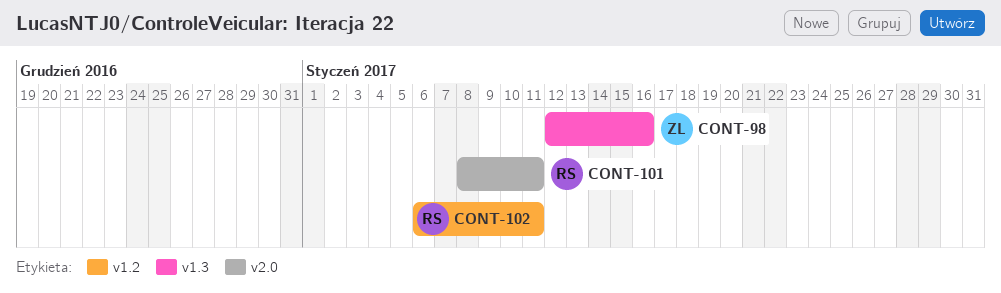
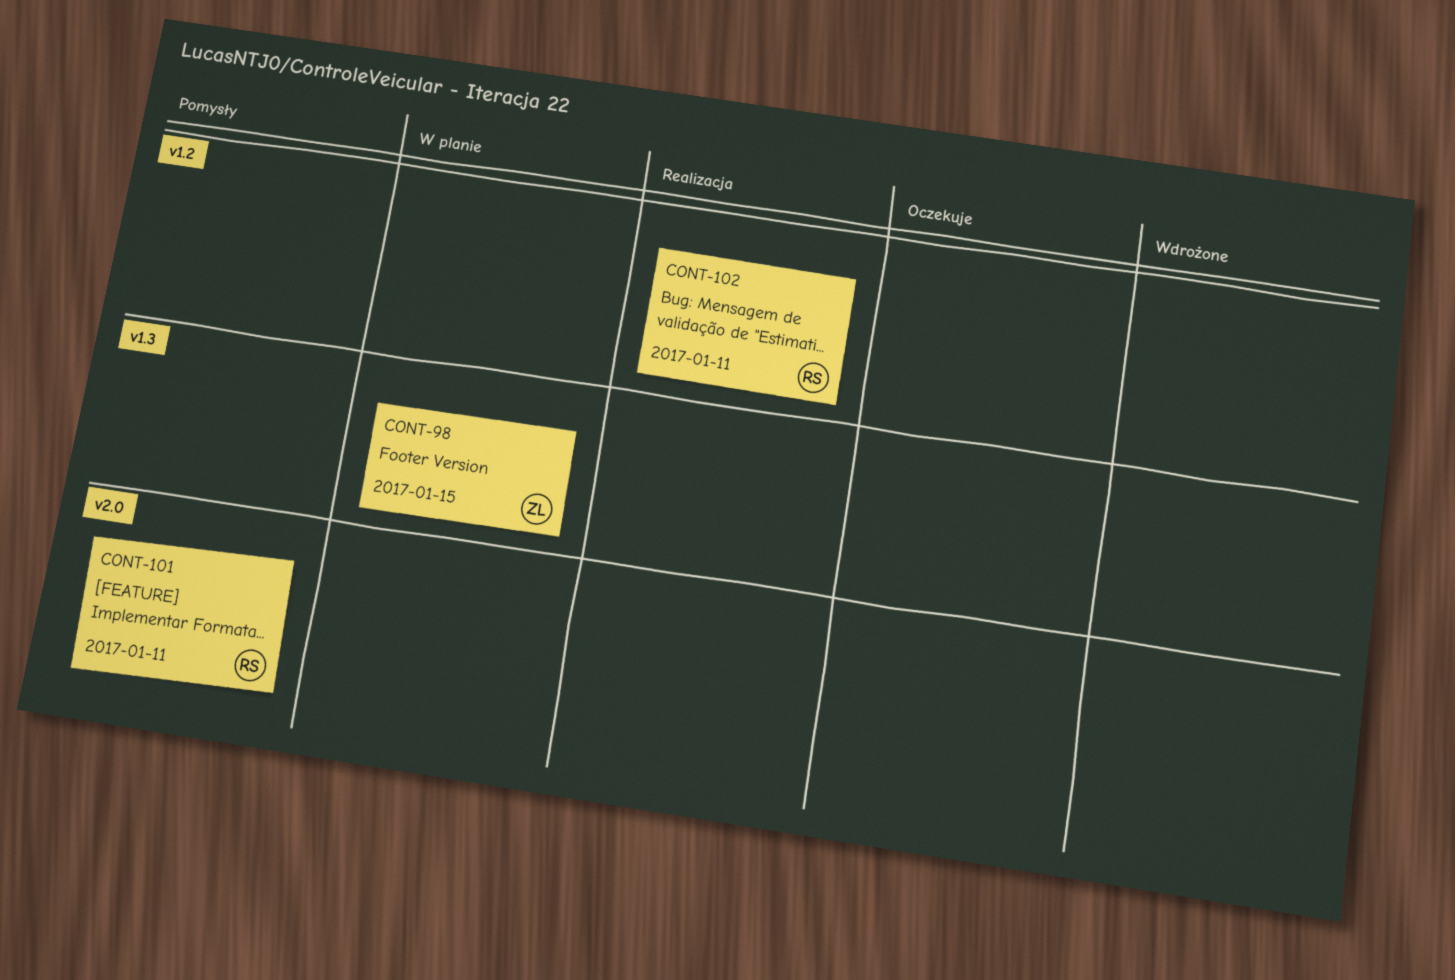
CONT-98, due: Jan 16 -> Jan 15

